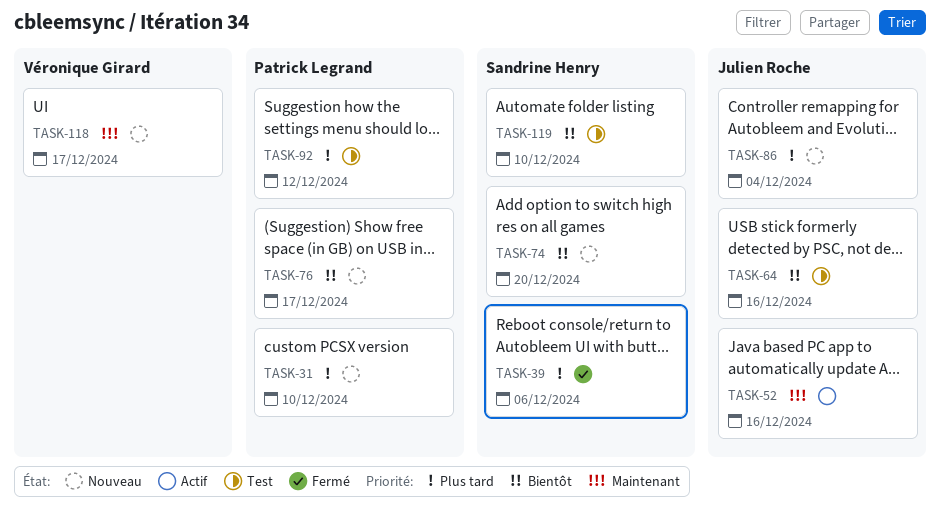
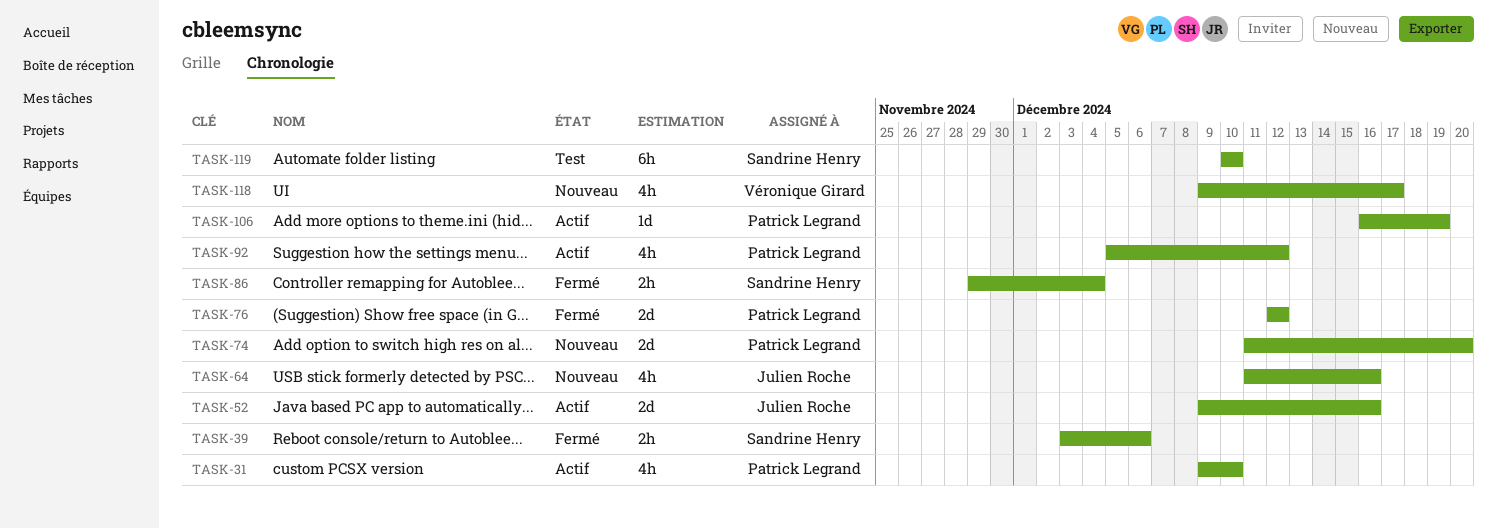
TASK-31, status: Nouveau -> Actif
TASK-64, status: Test -> Nouveau
TASK-74, owner: Sandrine Henry -> Patrick Legrand
TASK-76, status: Nouveau -> Fermé
TASK-76, due: Dec 17 -> Dec 12
TASK-86, status: Nouveau -> Fermé
TASK-86, owner: Julien Roche -> Sandrine Henry
TASK-92, status: Test -> Actif
TASK-106: none -> present

